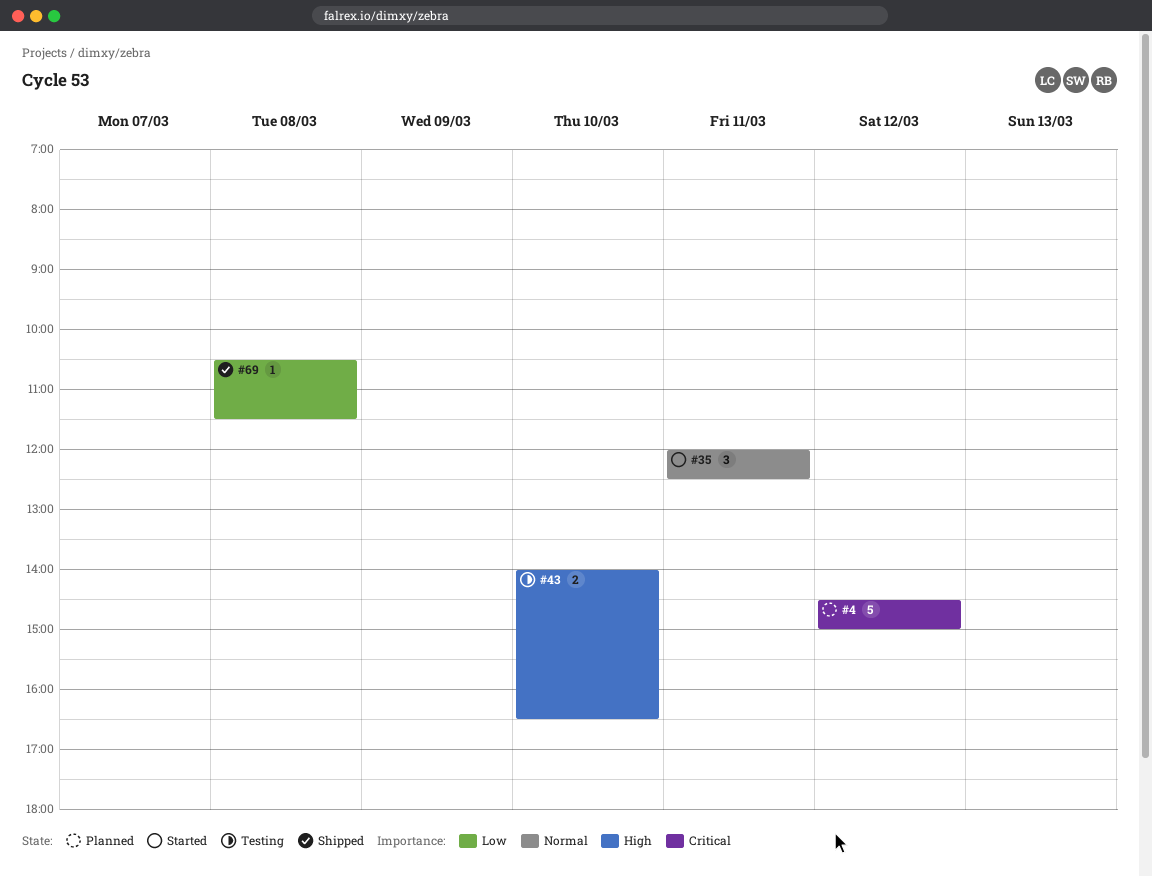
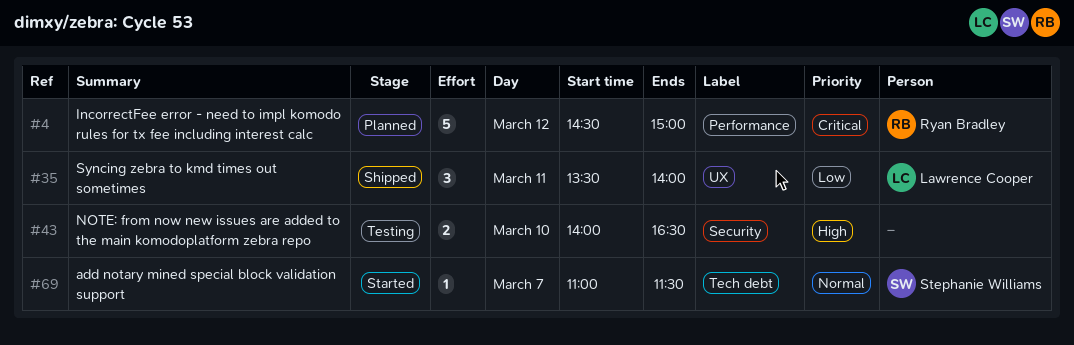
#35, status: Started -> Shipped
#35, priority: Normal -> Low
#35, begins: 12:00 -> 13:30
#35, ends: 12:30 -> 14:00
#69, status: Shipped -> Started
#69, priority: Low -> Normal
#69, day: Mar 8 -> Mar 7
#69, begins: 10:30 -> 11:00

